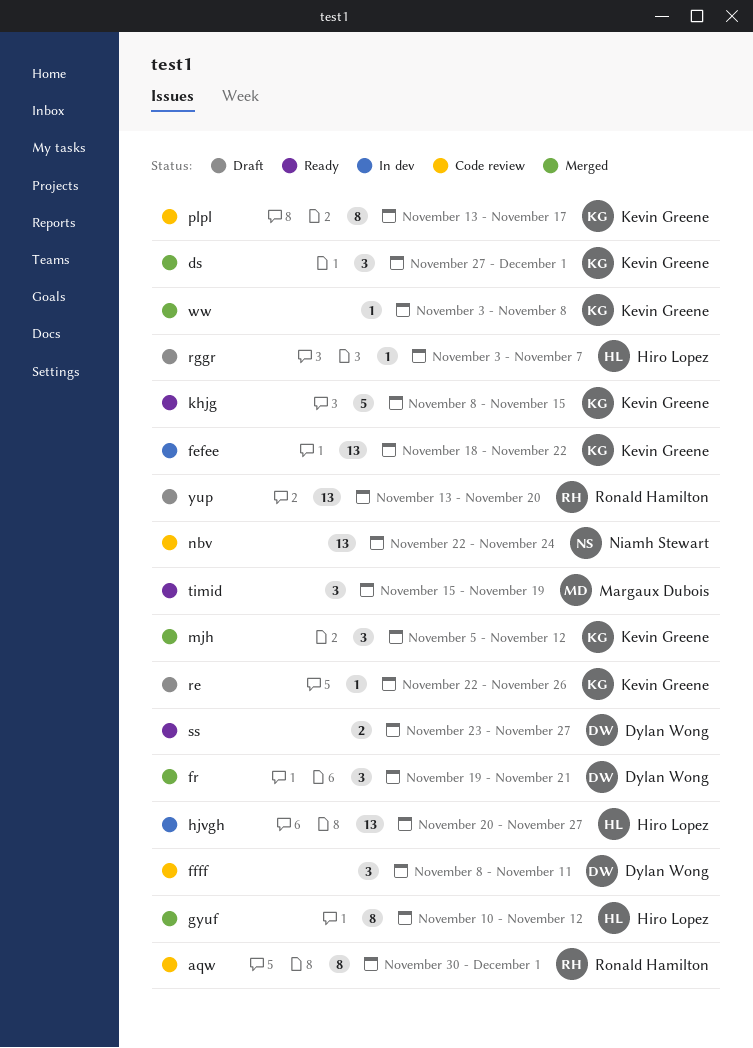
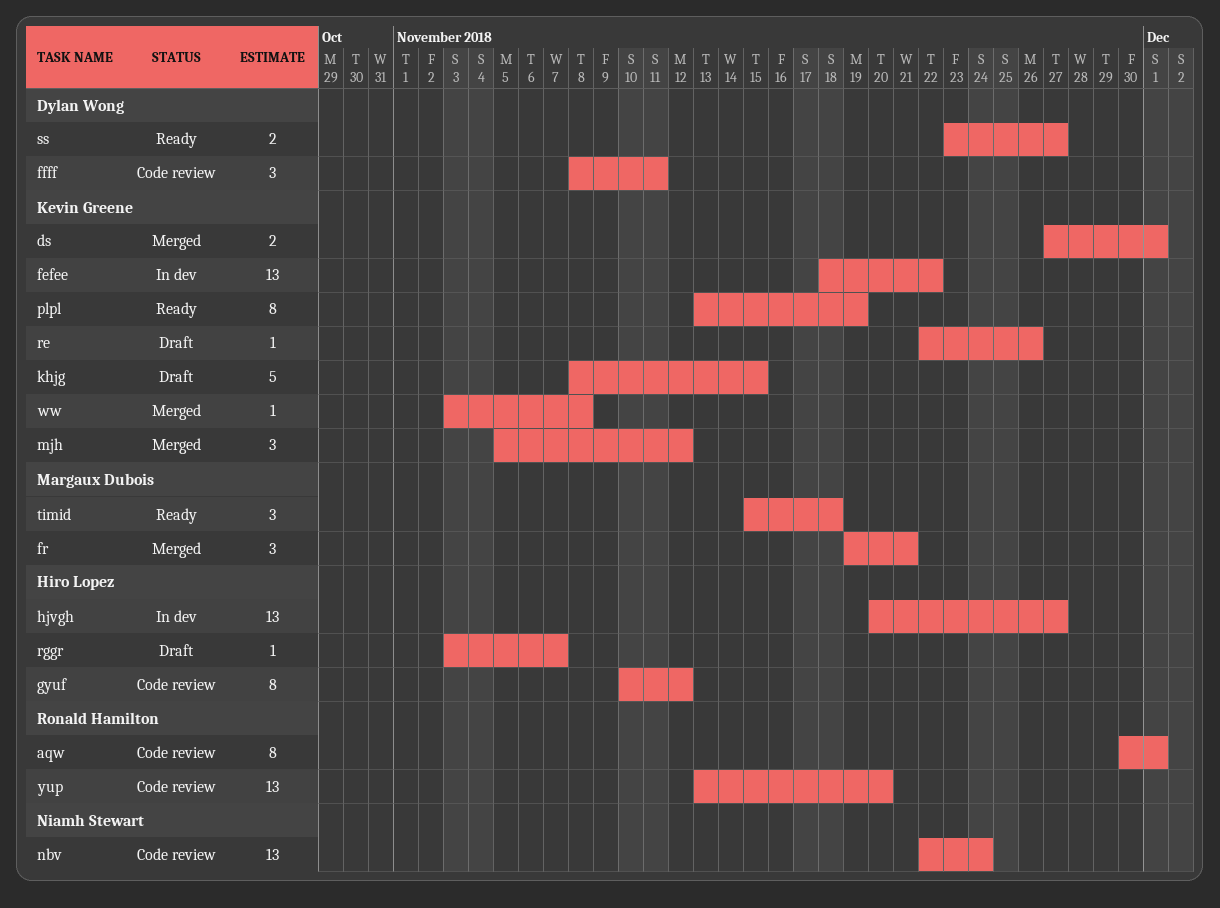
ds, estimate: 3 -> 2
fr, owner: Dylan Wong -> Margaux Dubois
gyuf, status: Merged -> Code review
khjg, status: Ready -> Draft
plpl, status: Code review -> Ready
plpl, due: Nov 17 -> Nov 19
timid, due: Nov 19 -> Nov 18
yup, status: Draft -> Code review

